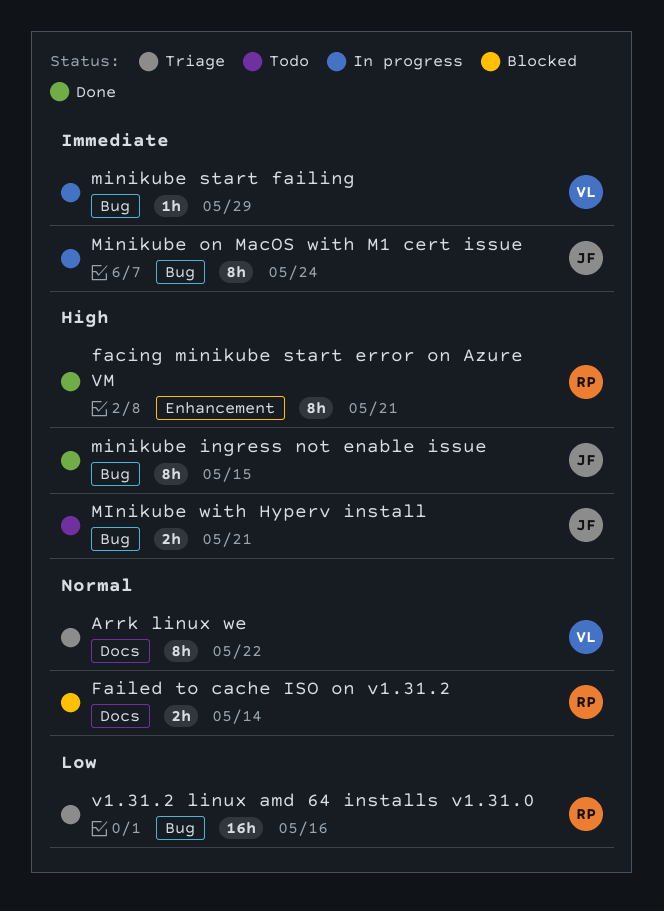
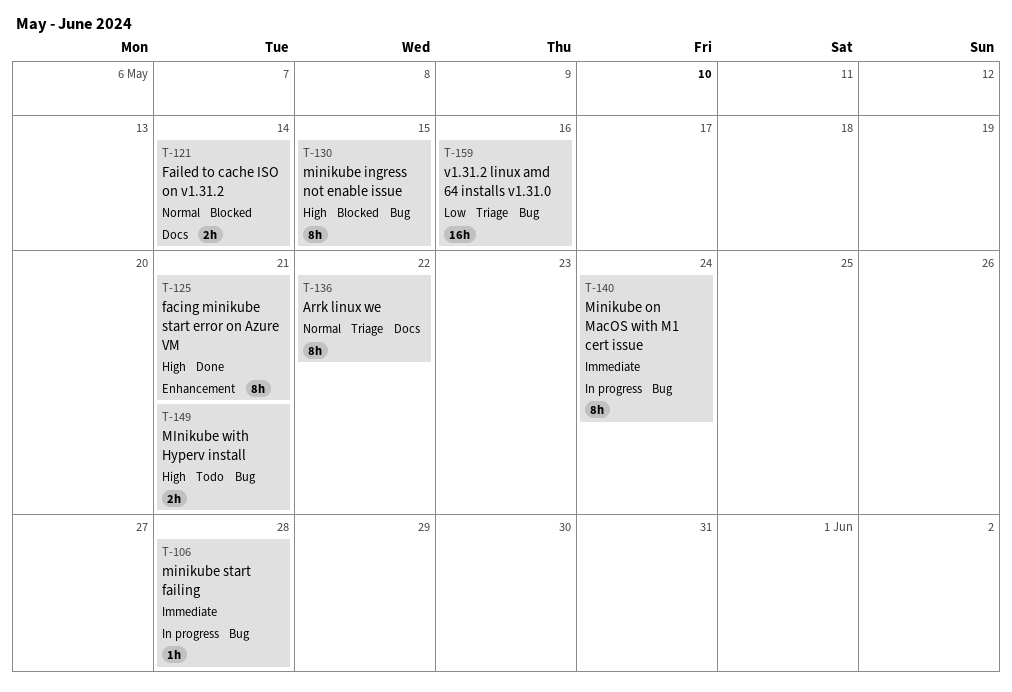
minikube ingress not enable issue, status: Done -> Blocked
minikube start failing, due: May 29 -> May 28

